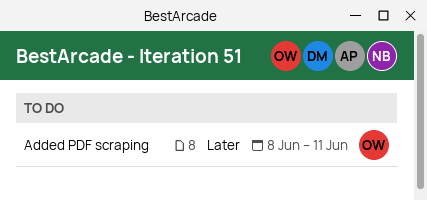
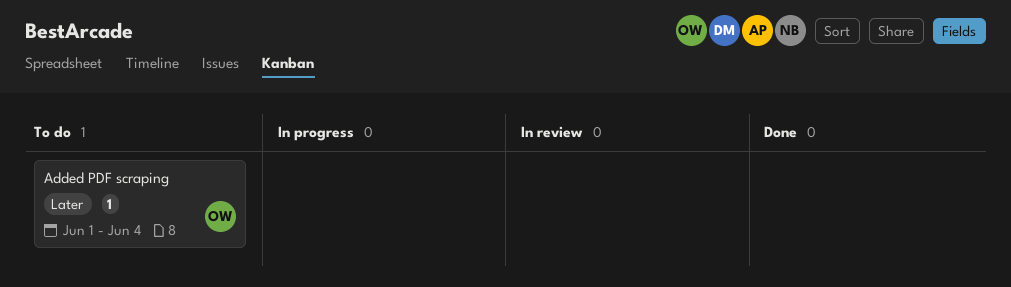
Added PDF scraping, start: Jun 8 -> Jun 1
Added PDF scraping, due: Jun 11 -> Jun 4

